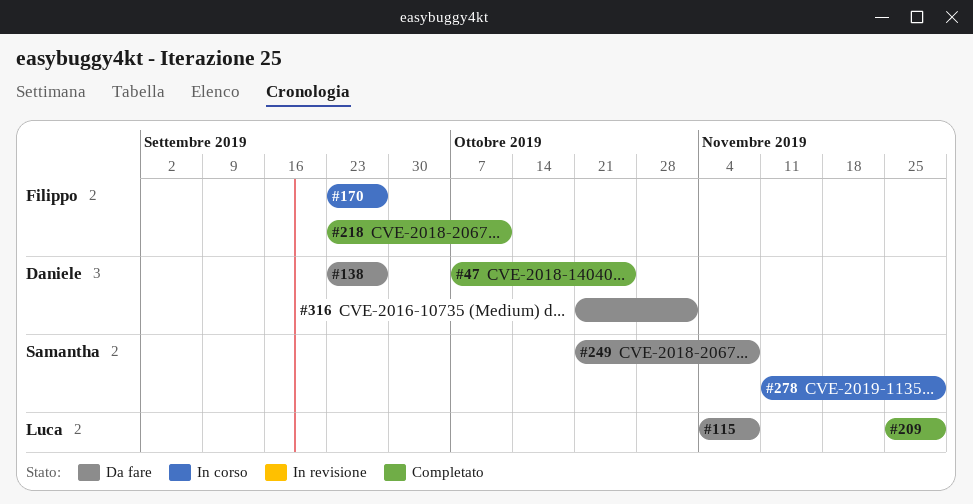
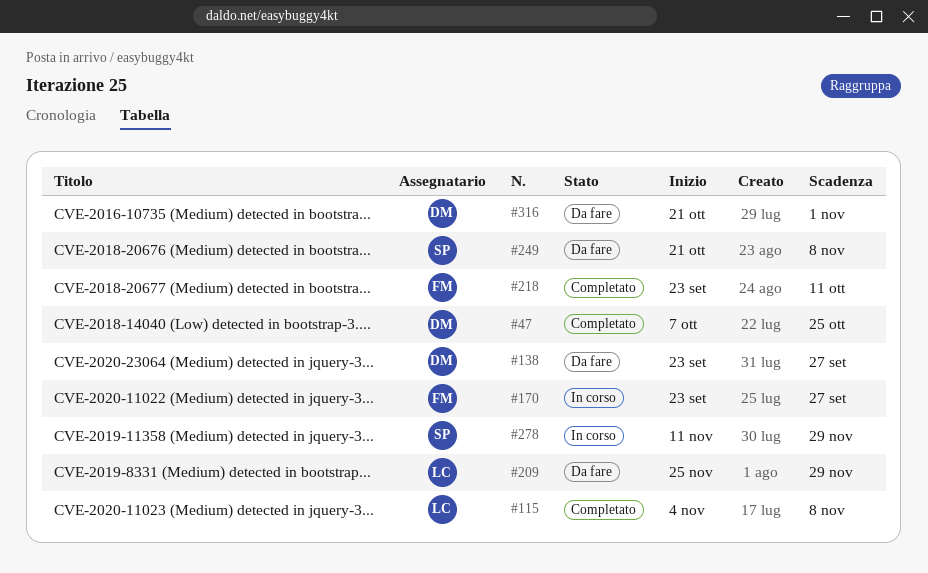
#115, status: Da fare -> Completato
#209, status: Completato -> Da fare

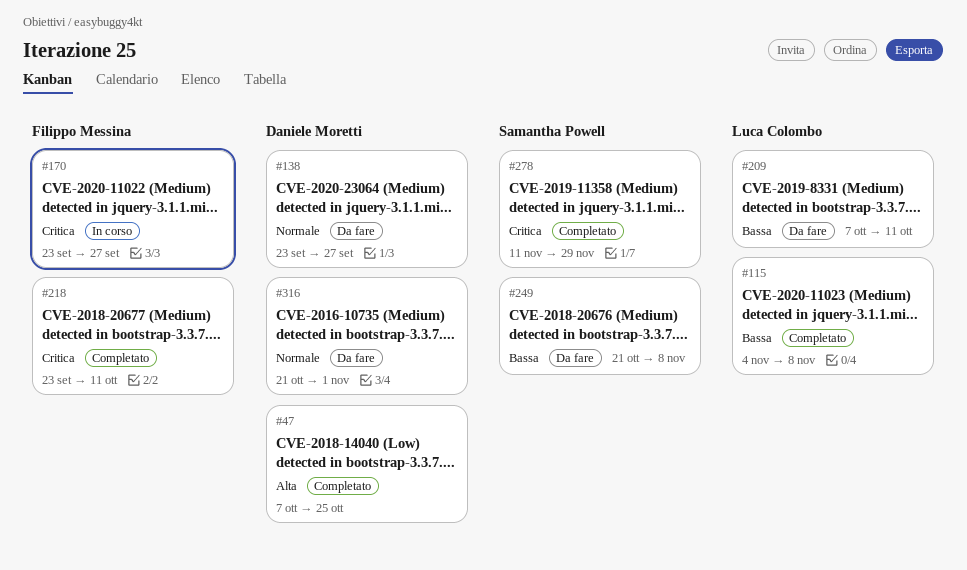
#209, start: Nov 25 -> Oct 7
#209, due: Nov 29 -> Oct 11
#278, status: In corso -> Completato

